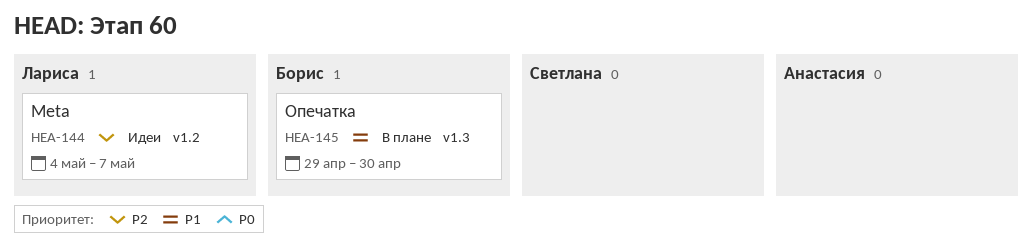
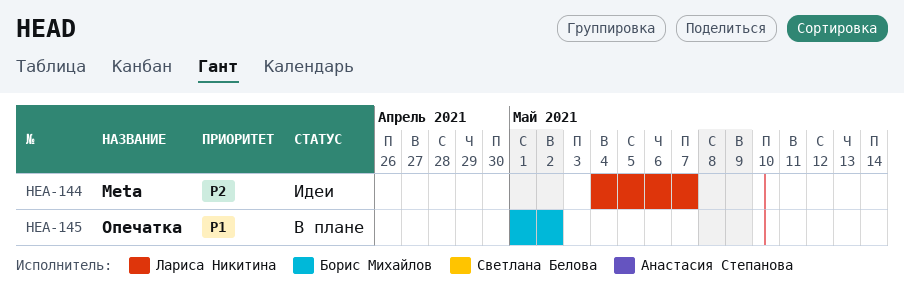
HEA-145, start: Apr 29 -> May 1
HEA-145, due: Apr 30 -> May 2

